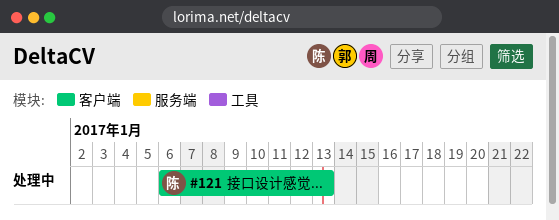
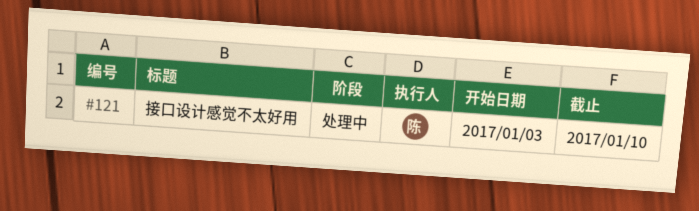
#121, start: Jan 6 -> Jan 3
#121, due: Jan 13 -> Jan 10

